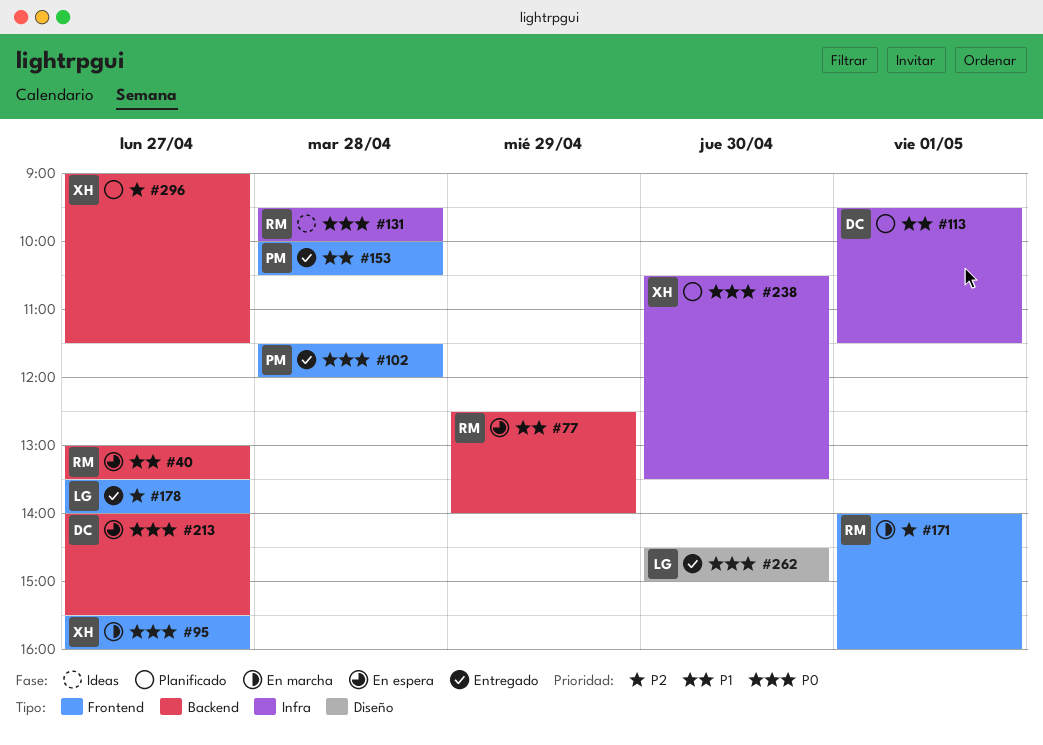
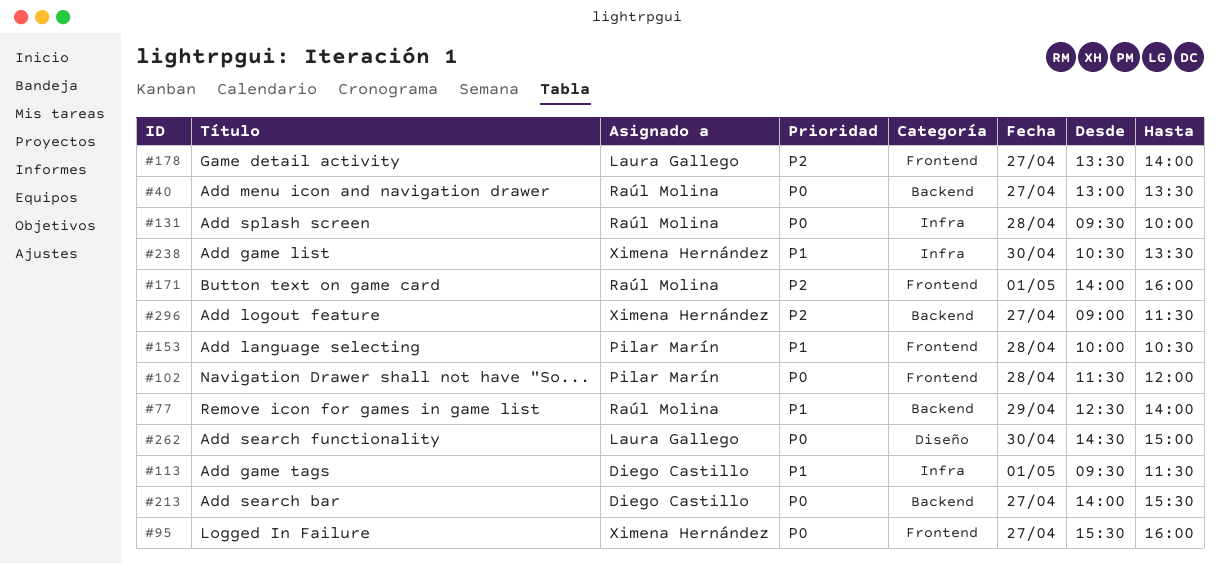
#40, priority: P1 -> P0
#238, priority: P0 -> P1

